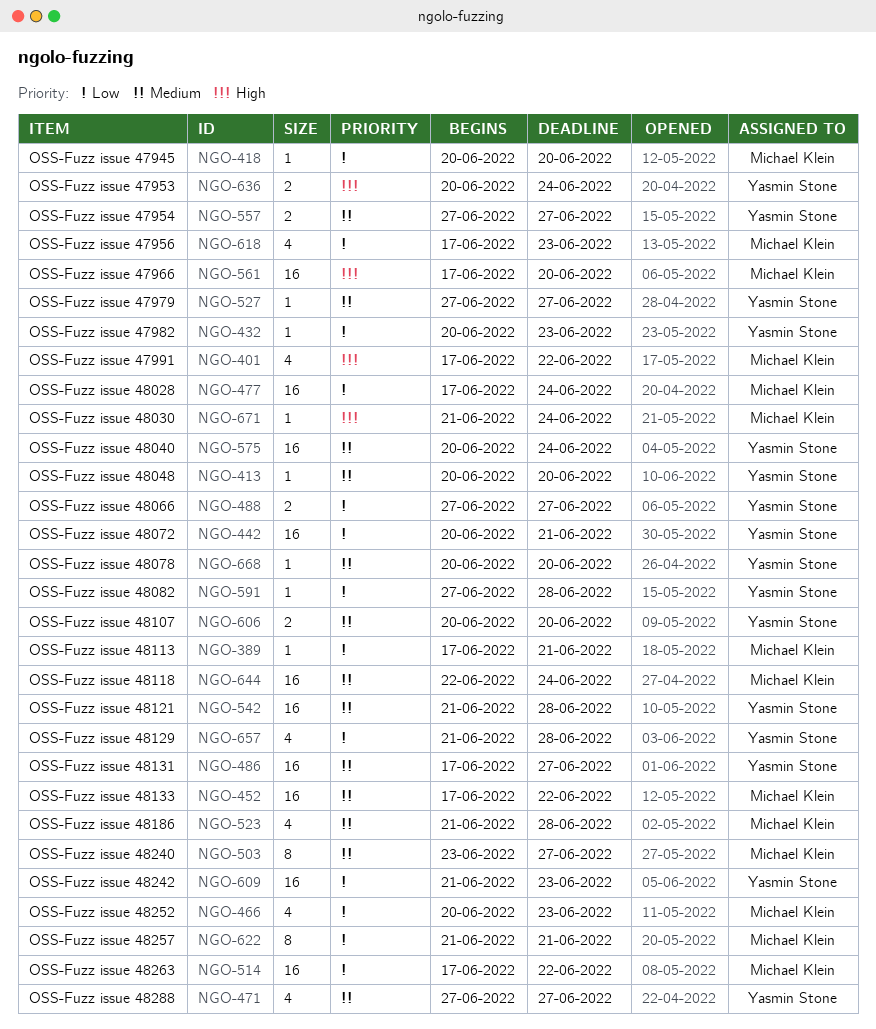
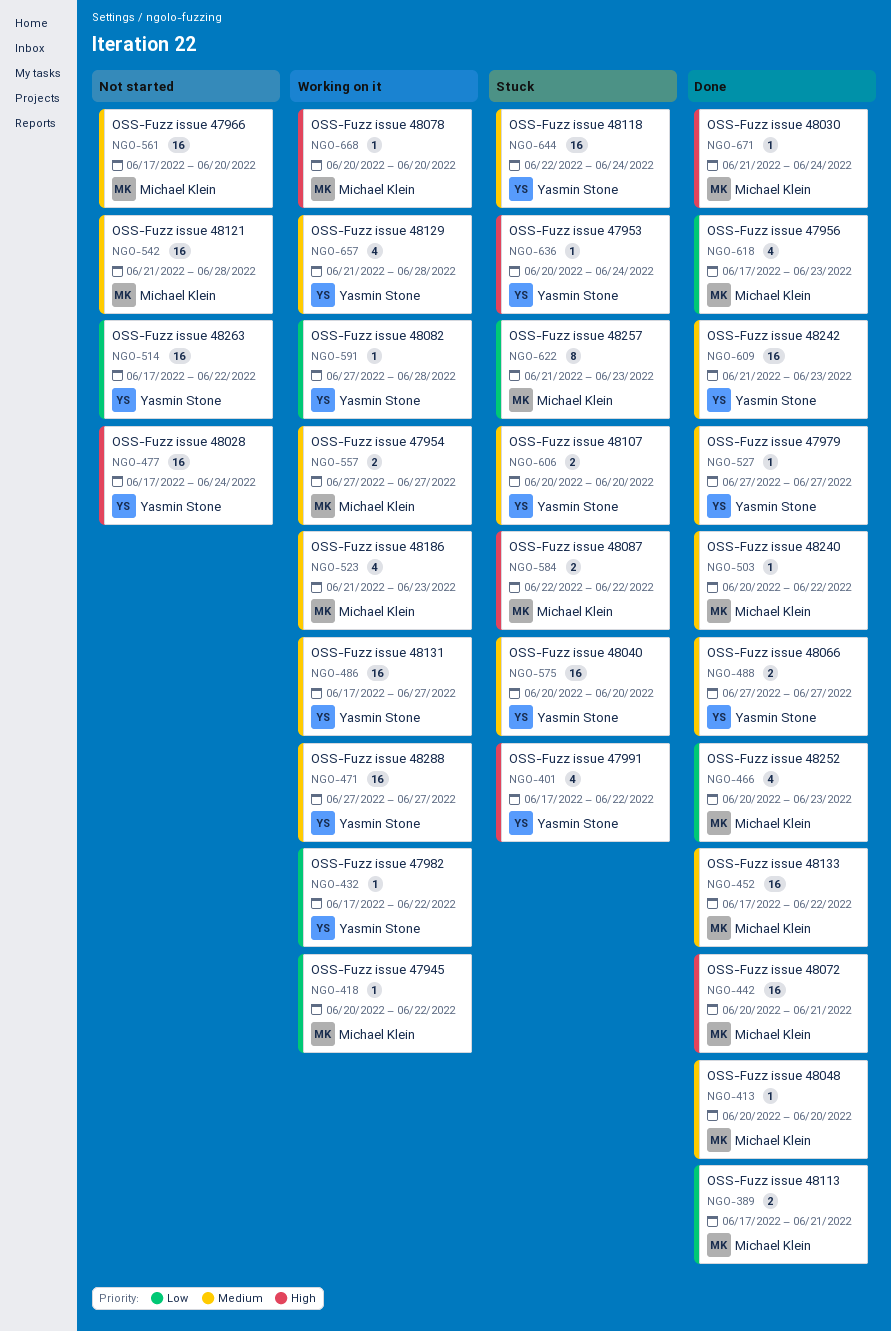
NGO-389, estimate: 1 -> 2
NGO-401, owner: Michael Klein -> Yasmin Stone
NGO-413, owner: Yasmin Stone -> Michael Klein
NGO-418, due: Jun 20 -> Jun 22
NGO-432, start: Jun 20 -> Jun 17
NGO-432, due: Jun 23 -> Jun 22
NGO-442, owner: Yasmin Stone -> Michael Klein
NGO-442, priority: Low -> High
NGO-471, estimate: 4 -> 16
NGO-477, owner: Michael Klein -> Yasmin Stone
NGO-477, priority: Low -> High
NGO-488, priority: Low -> Medium
NGO-503, estimate: 8 -> 1
NGO-503, start: Jun 23 -> Jun 20
NGO-503, due: Jun 27 -> Jun 22
NGO-514, owner: Michael Klein -> Yasmin Stone
NGO-523, due: Jun 28 -> Jun 23
NGO-542, owner: Yasmin Stone -> Michael Klein
NGO-557, owner: Yasmin Stone -> Michael Klein
NGO-561, priority: High -> Medium
NGO-575, due: Jun 24 -> Jun 20
NGO-584: none -> present
NGO-609, priority: Low -> Medium
NGO-622, due: Jun 21 -> Jun 23
NGO-636, estimate: 2 -> 1
NGO-644, owner: Michael Klein -> Yasmin Stone
NGO-657, priority: Low -> Medium
NGO-668, owner: Yasmin Stone -> Michael Klein
NGO-668, priority: Medium -> High

